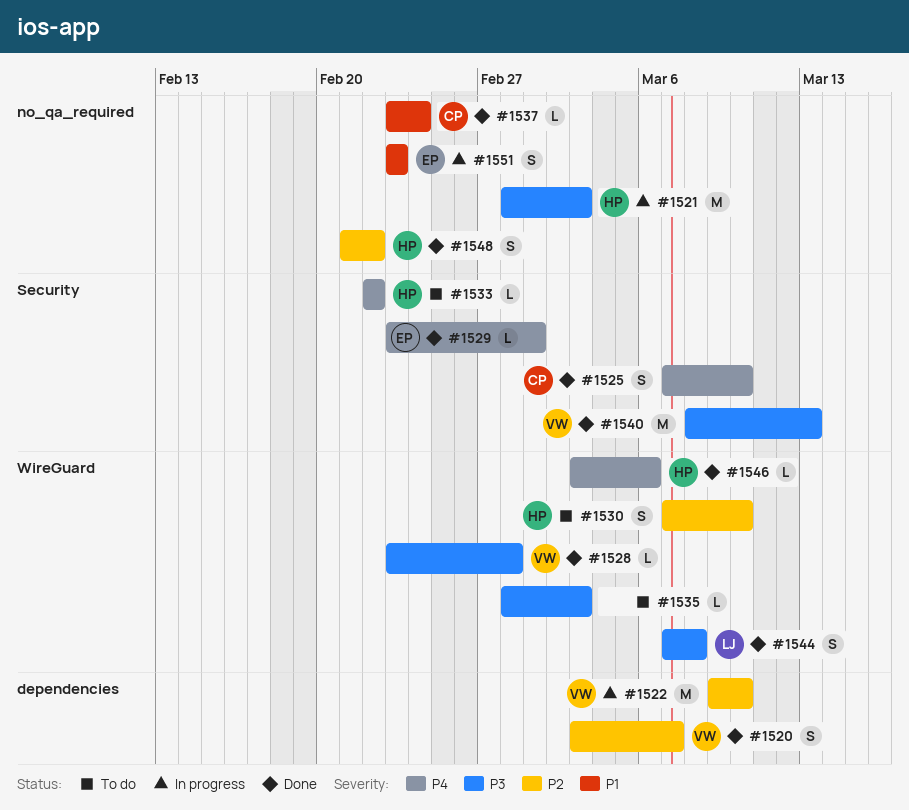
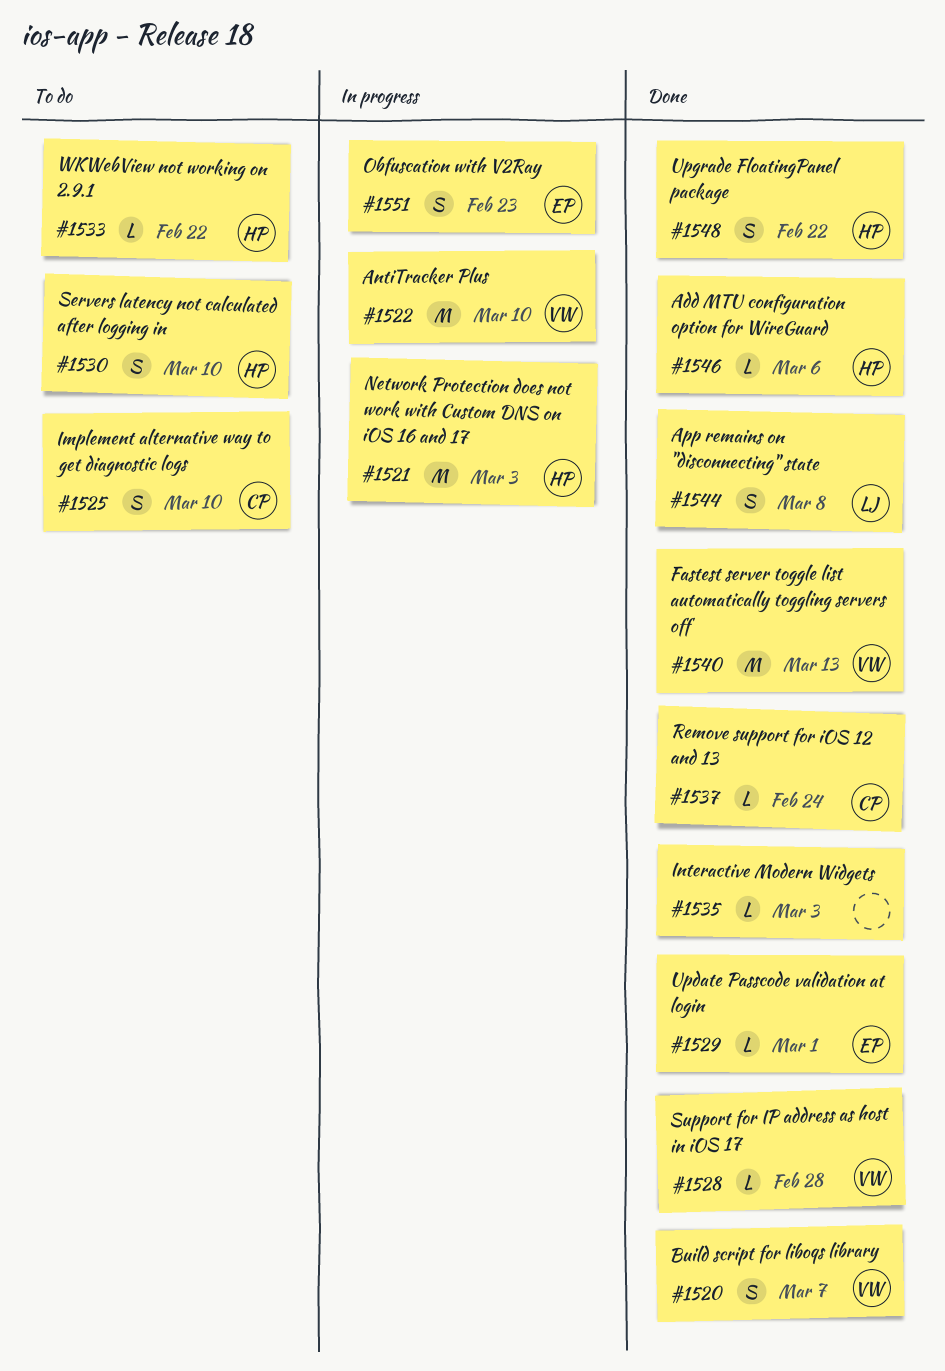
#1525, status: Done -> To do
#1535, status: To do -> Done

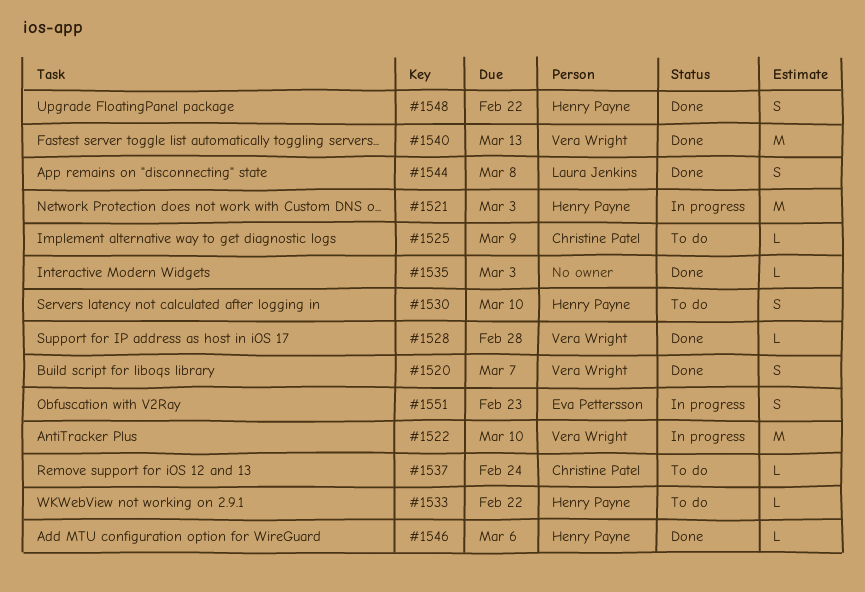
#1525, estimate: S -> L
#1525, due: Mar 10 -> Mar 9
#1529: present -> none
#1537, status: Done -> To do

